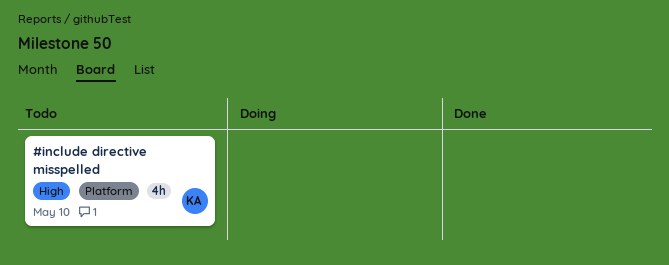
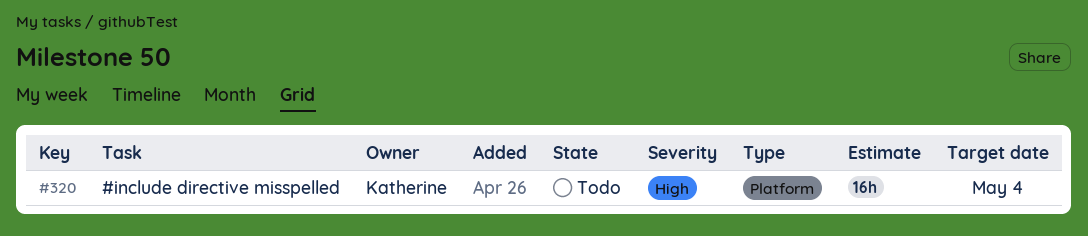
#include directive misspelled, estimate: 4h -> 16h
#include directive misspelled, due: May 10 -> May 4

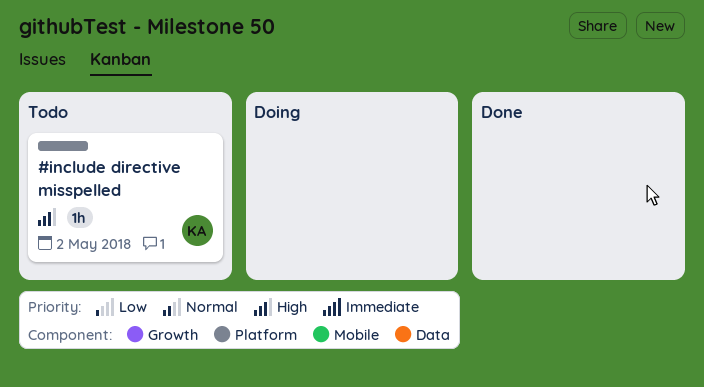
#include directive misspelled, estimate: 16h -> 1h
#include directive misspelled, due: May 4 -> May 2

